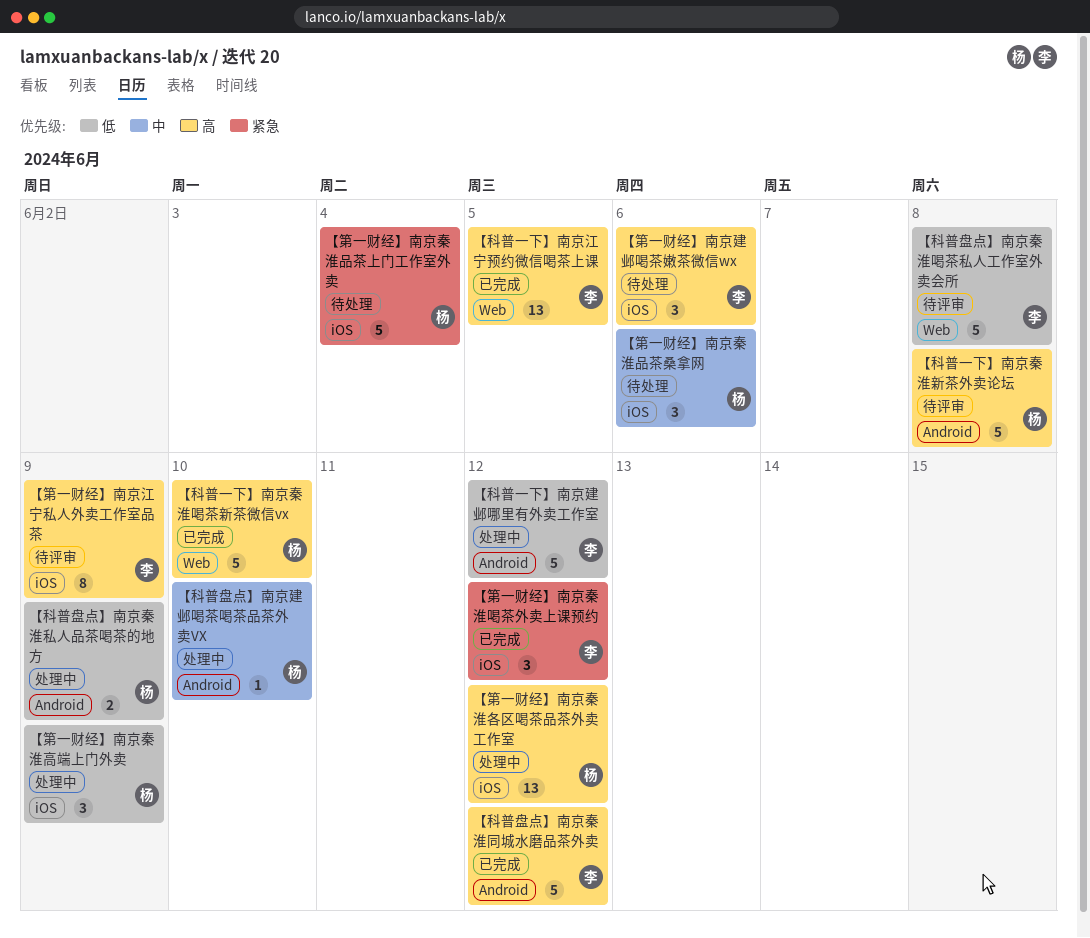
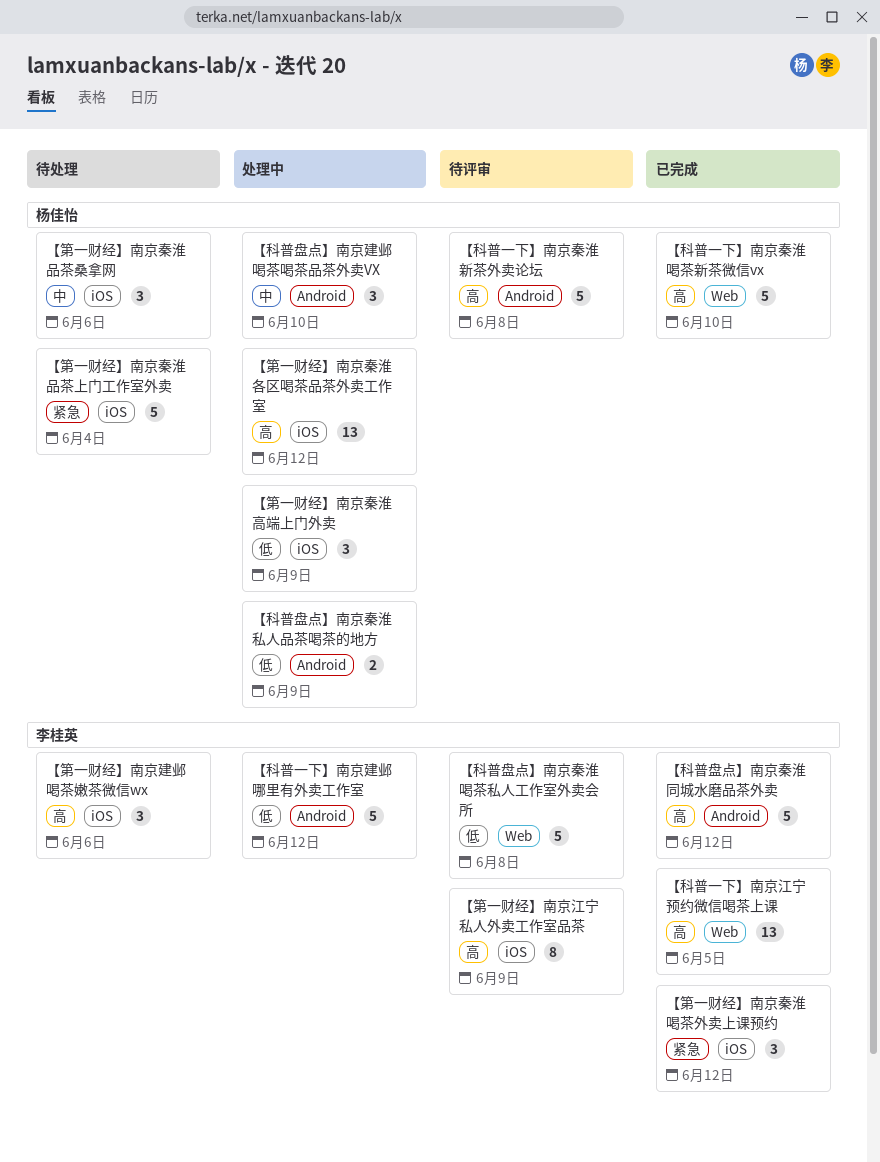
【科普盘点】南京建邺喝茶喝茶品茶外卖VX, estimate: 1 -> 3

